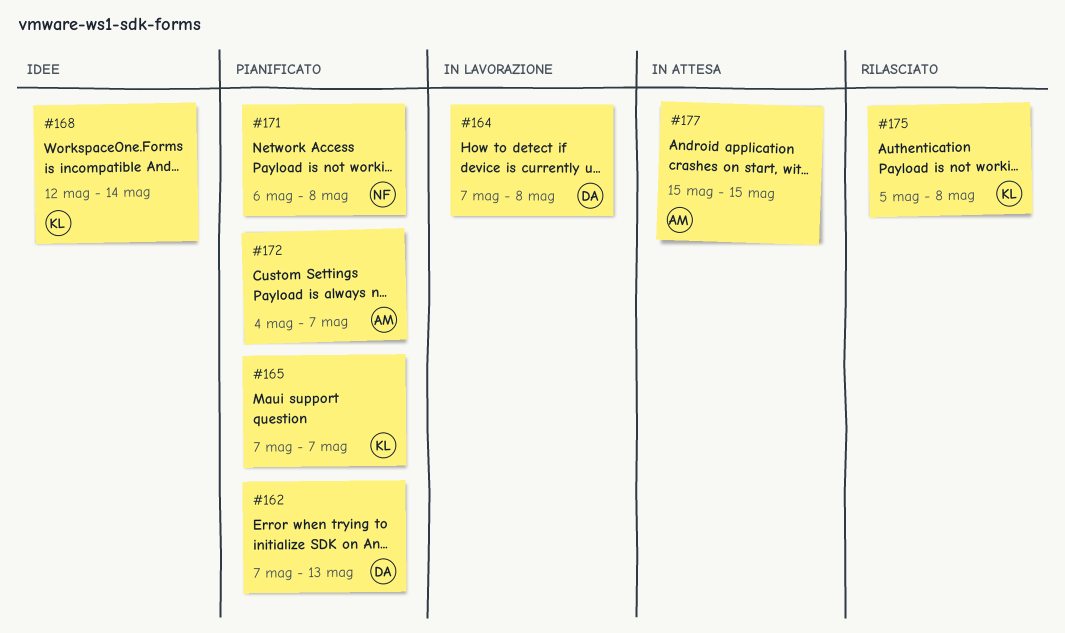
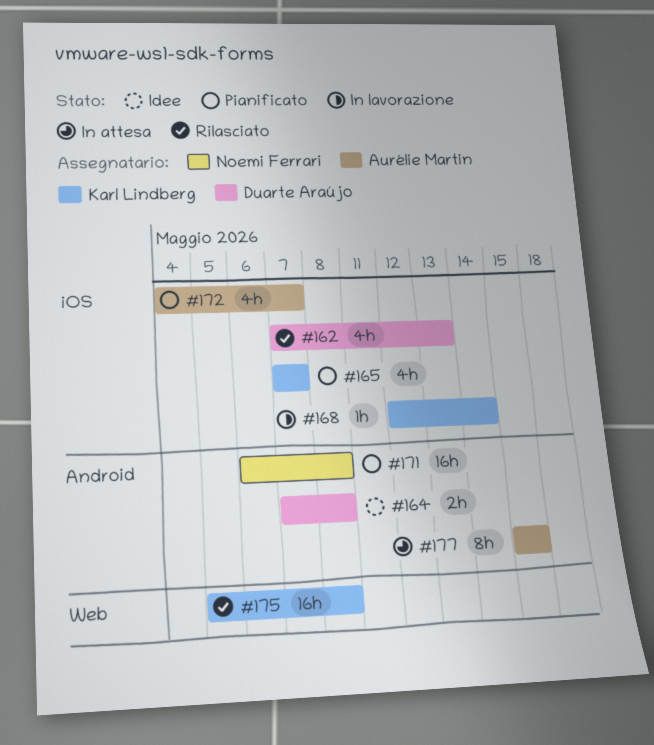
#162, status: Pianificato -> Rilasciato
#164, status: In lavorazione -> Idee
#168, status: Idee -> In lavorazione

